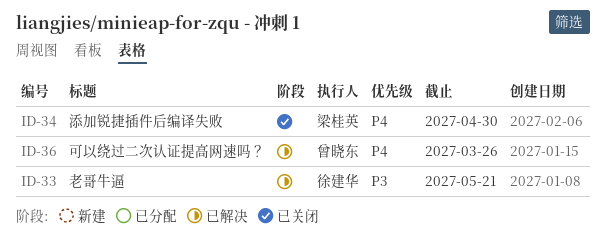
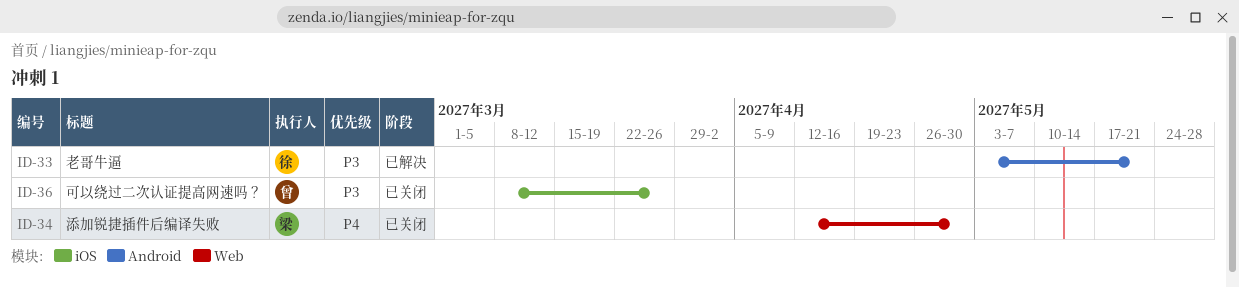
ID-36, status: 已解决 -> 已关闭
ID-36, priority: P4 -> P3

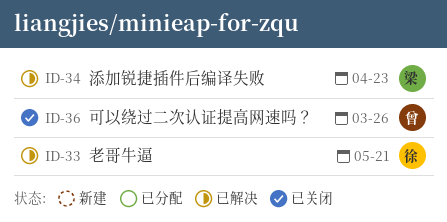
ID-34, status: 已关闭 -> 已解决
ID-34, due: Apr 30 -> Apr 23

